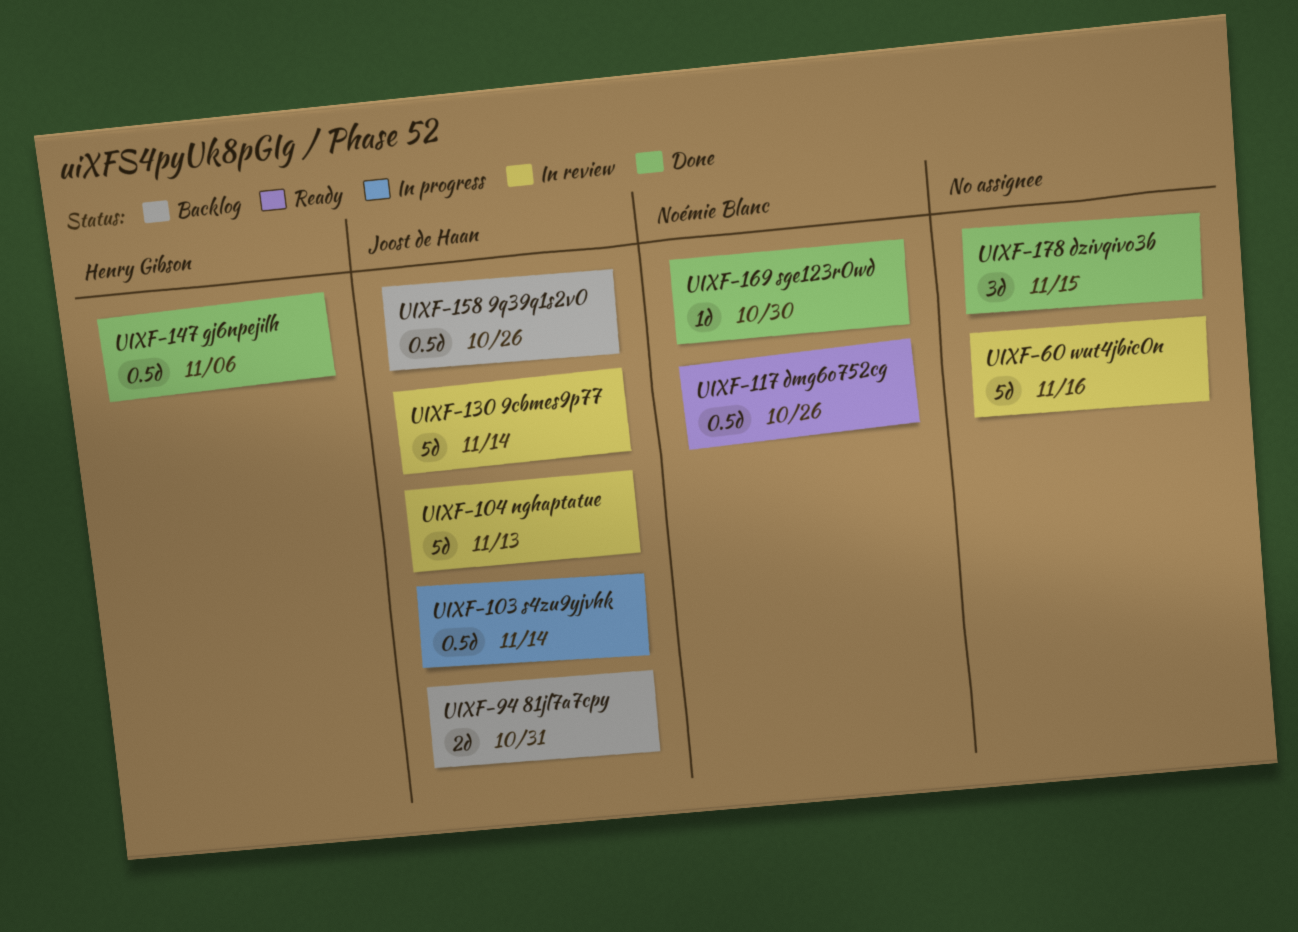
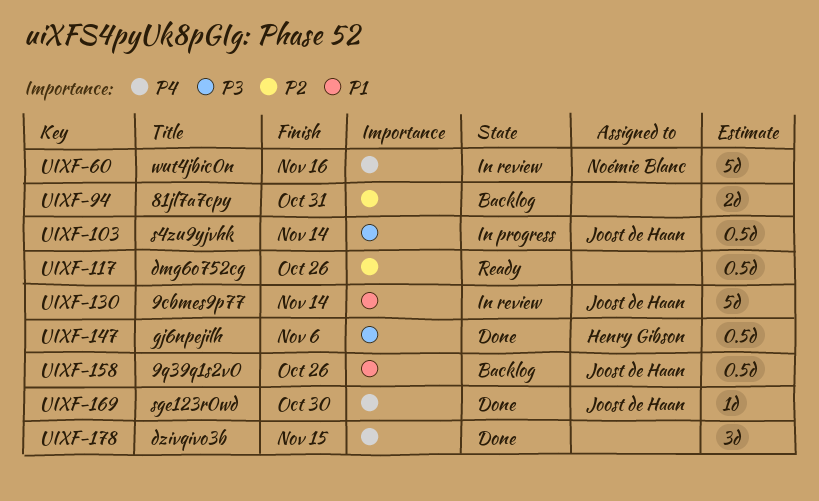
UIXF-60, owner: none -> Noémie Blanc
UIXF-94, owner: Joost de Haan -> none
UIXF-104: present -> none
UIXF-117, owner: Noémie Blanc -> none
UIXF-169, owner: Noémie Blanc -> Joost de Haan

